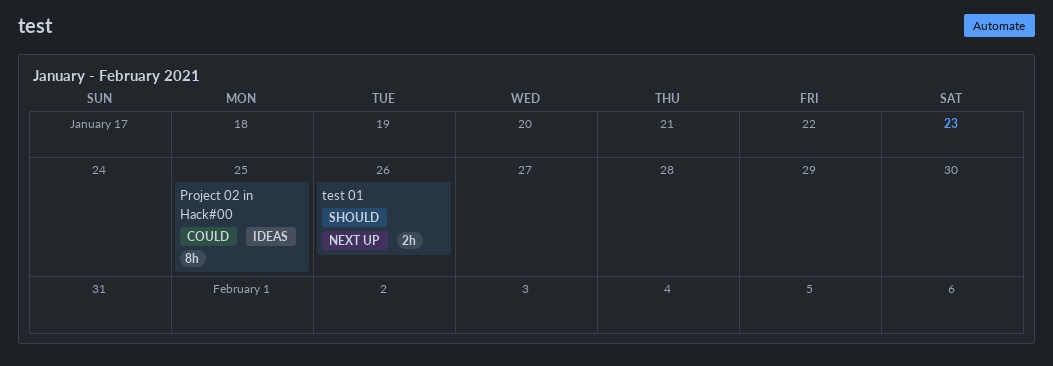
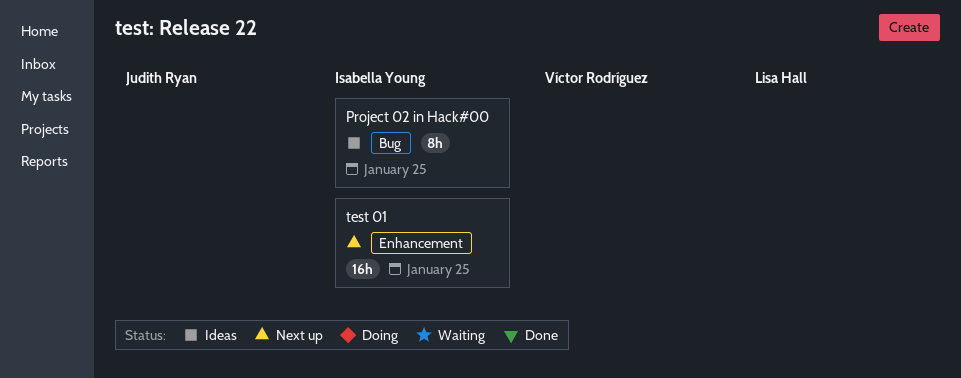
test 01, estimate: 2h -> 16h
test 01, due: Jan 26 -> Jan 25

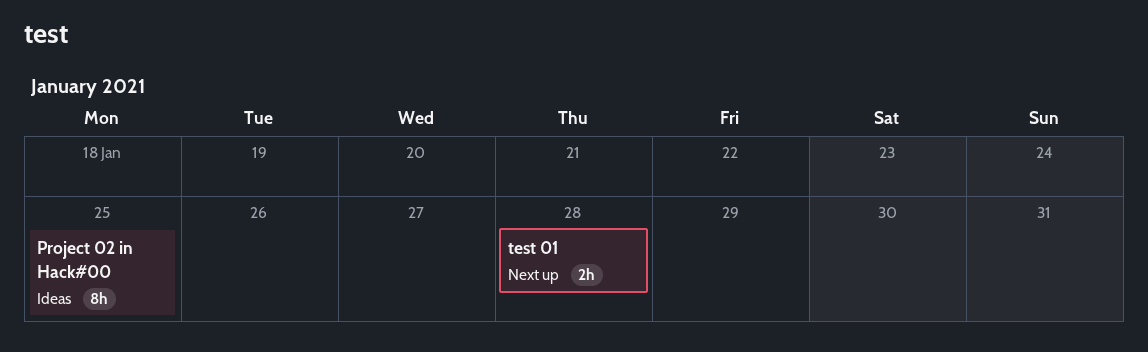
test 01, estimate: 16h -> 2h
test 01, due: Jan 25 -> Jan 28

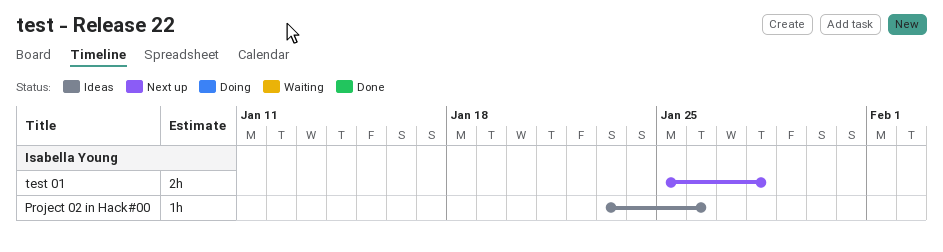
Project 02 in Hack#00, estimate: 8h -> 1h
Project 02 in Hack#00, due: Jan 25 -> Jan 26

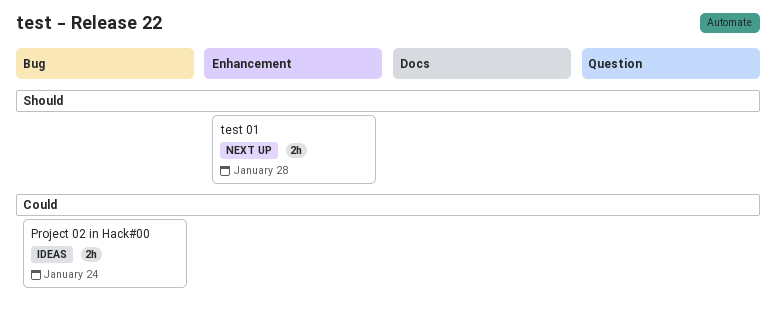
Project 02 in Hack#00, estimate: 1h -> 2h
Project 02 in Hack#00, due: Jan 26 -> Jan 24

